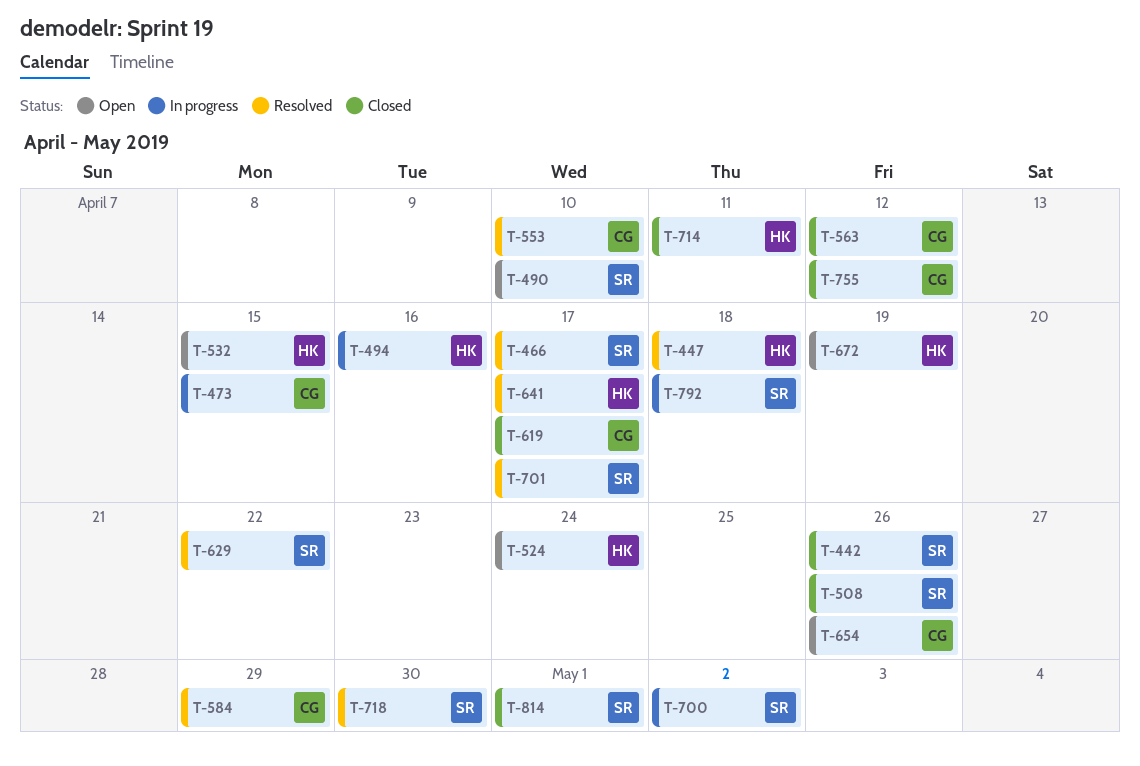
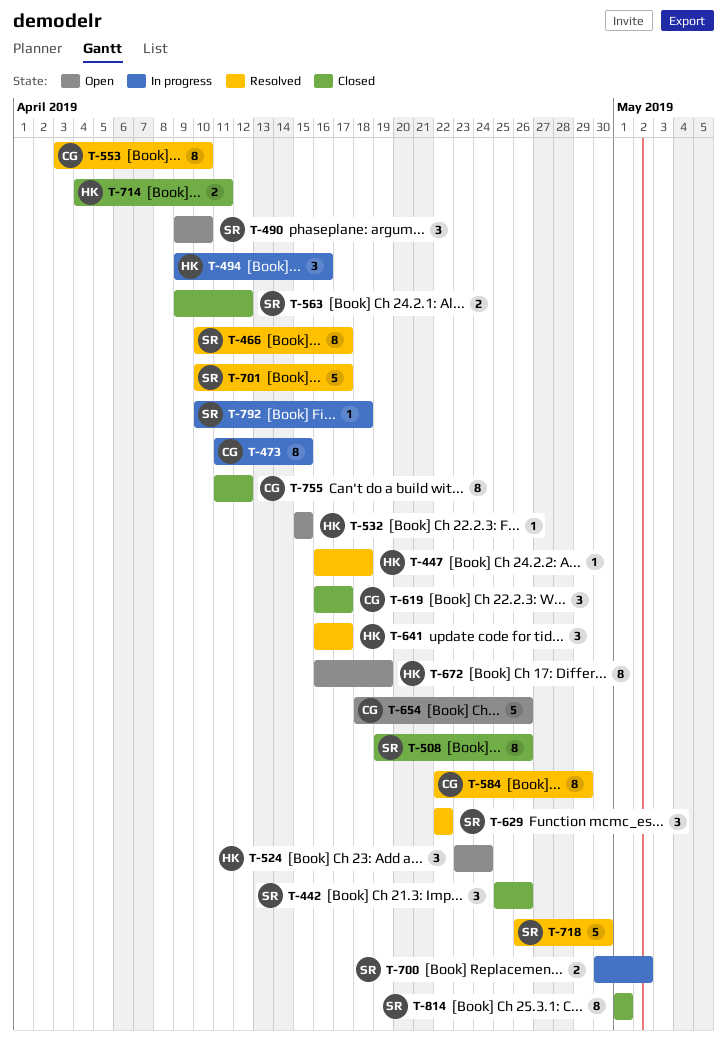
T-563, owner: CG -> SR

